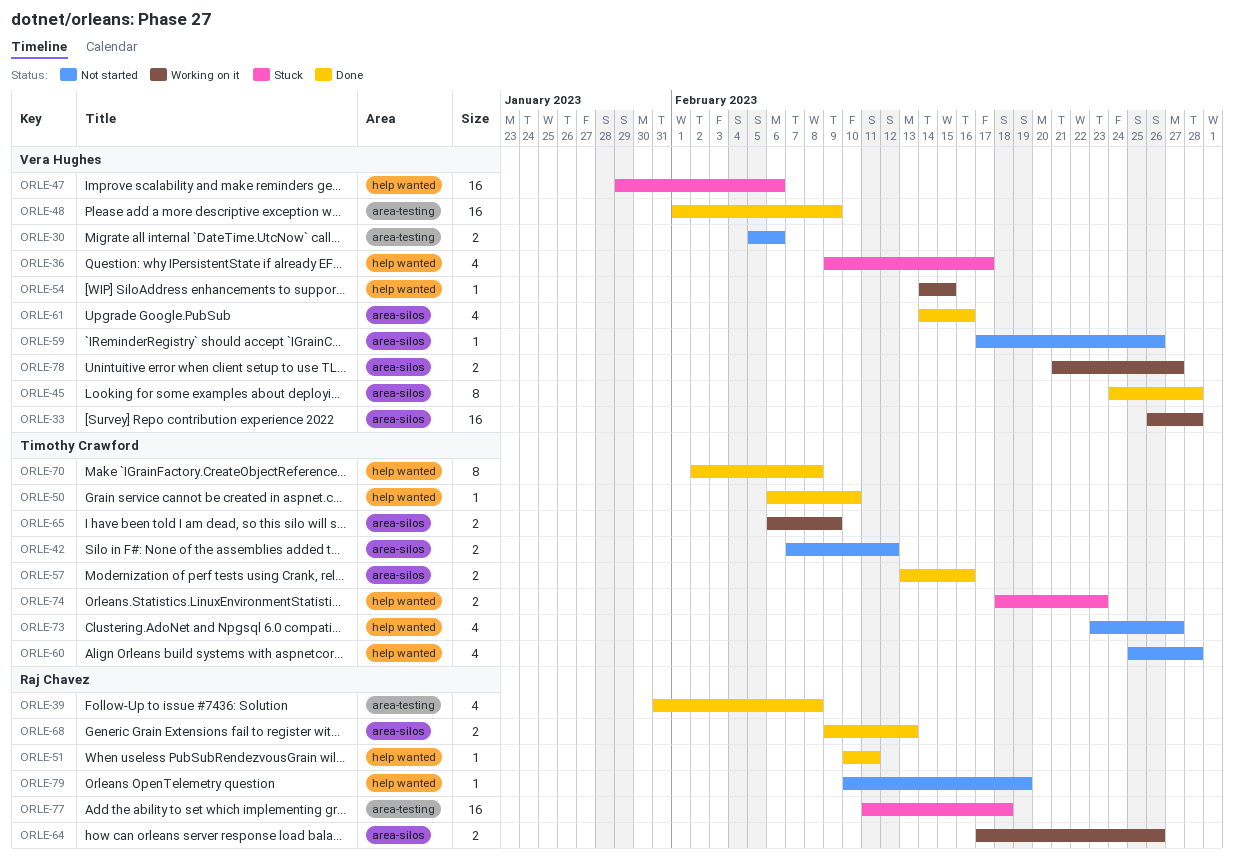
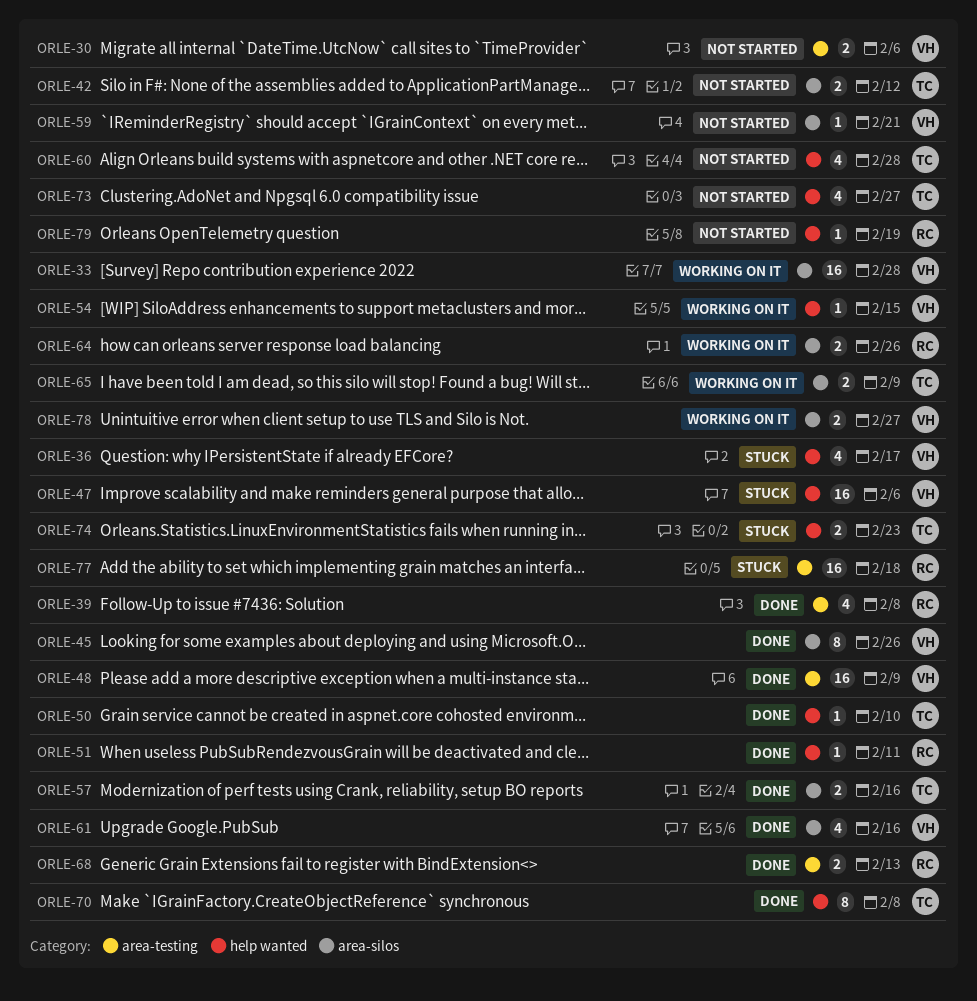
ORLE-45, due: Feb 28 -> Feb 26
ORLE-59, due: Feb 26 -> Feb 21
ORLE-68, label: area-silos -> area-testing

